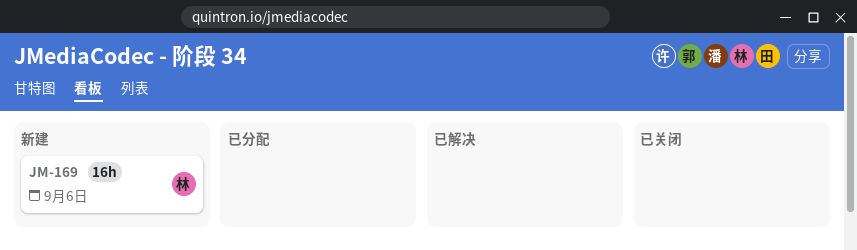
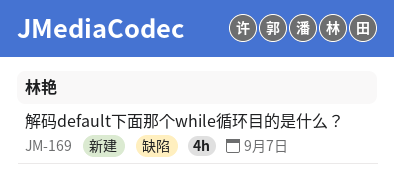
JM-169, estimate: 16h -> 4h
JM-169, due: Sep 6 -> Sep 7

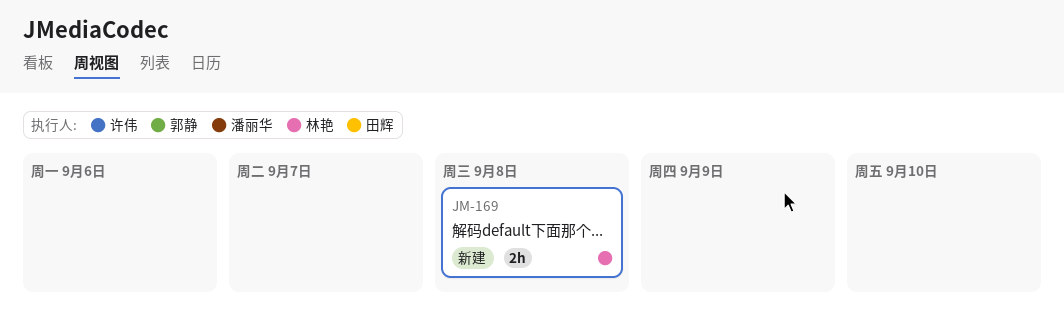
JM-169, estimate: 4h -> 2h
JM-169, due: Sep 7 -> Sep 8

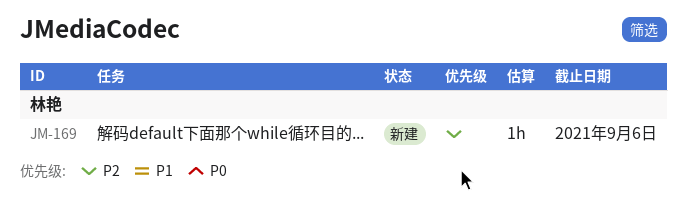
JM-169, estimate: 2h -> 1h
JM-169, due: Sep 8 -> Sep 6

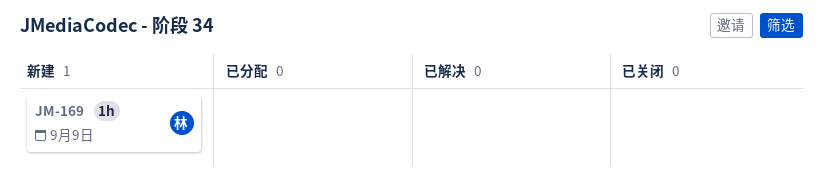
JM-169, due: Sep 6 -> Sep 9

